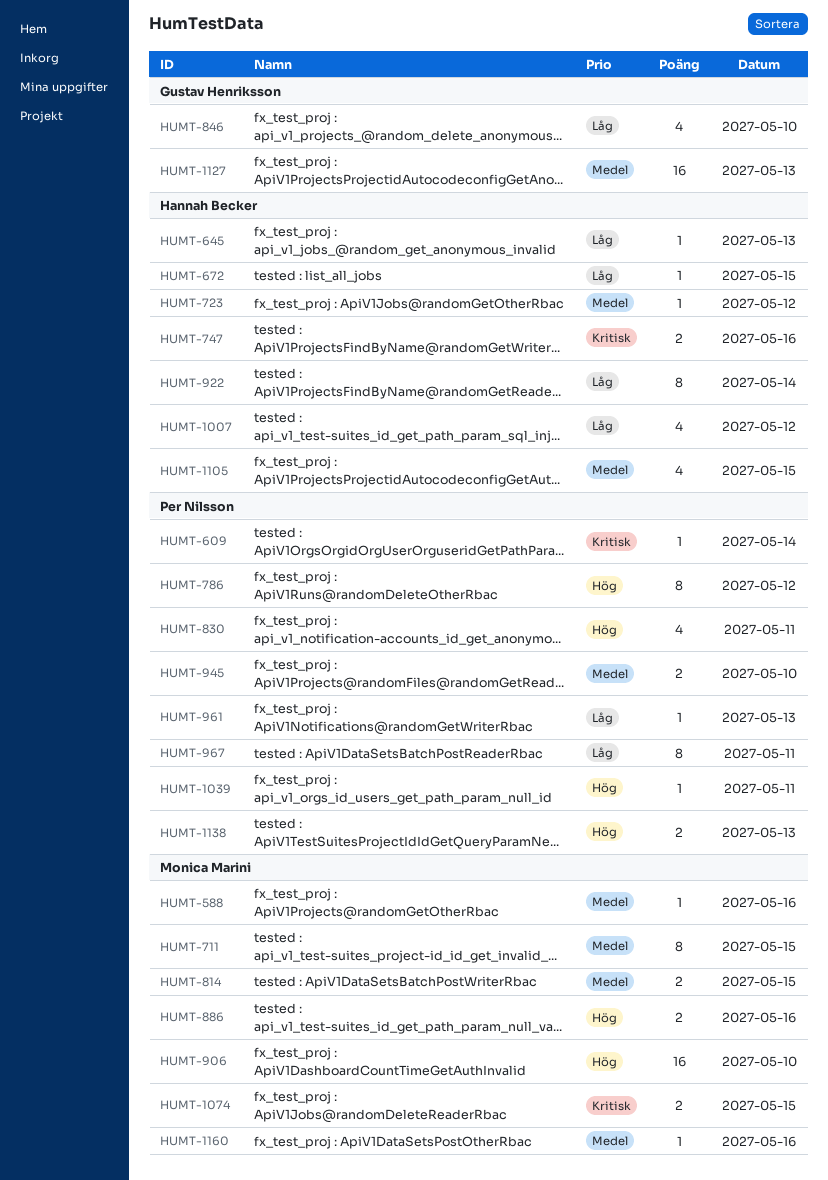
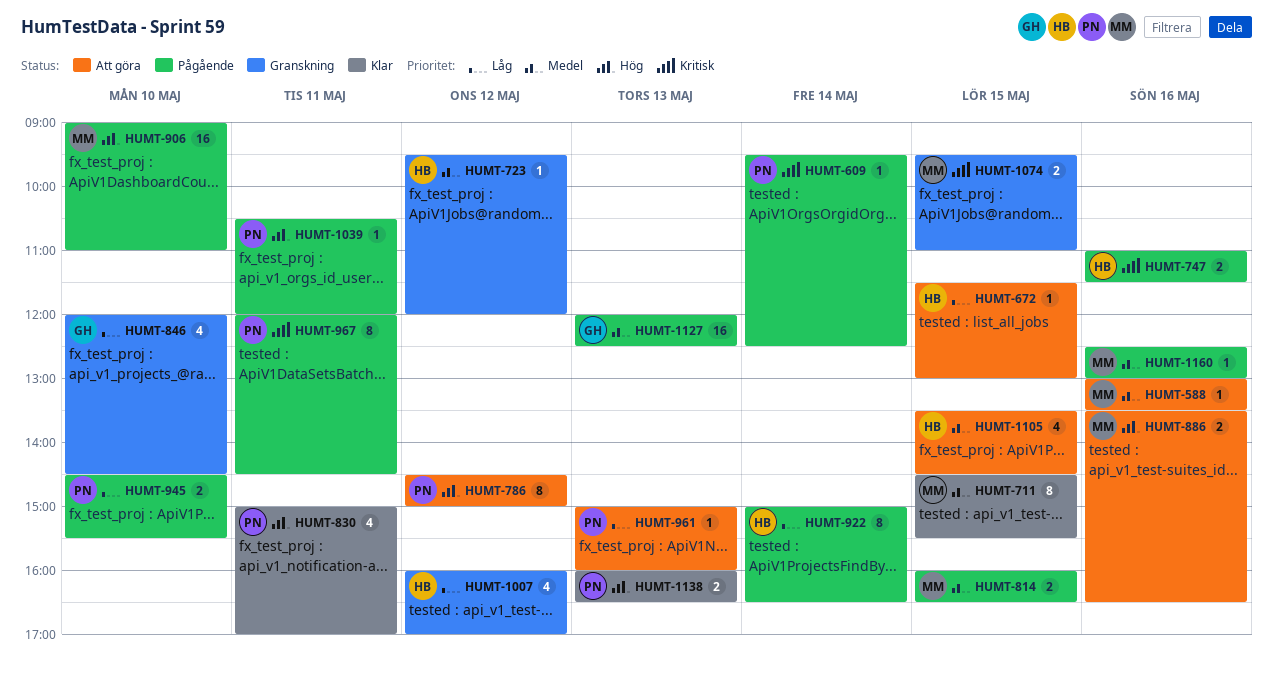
HUMT-645: present -> none
HUMT-945, priority: Medel -> Låg
HUMT-967, priority: Låg -> Kritisk

